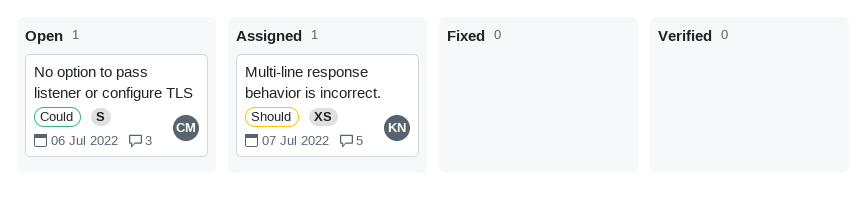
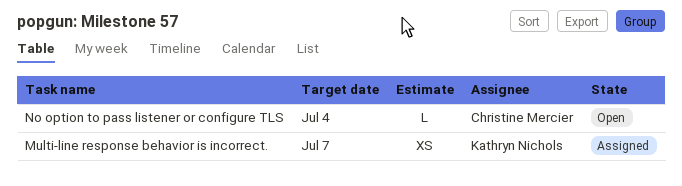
No option to pass listener or configure TLS, estimate: S -> L
No option to pass listener or configure TLS, due: Jul 6 -> Jul 4

